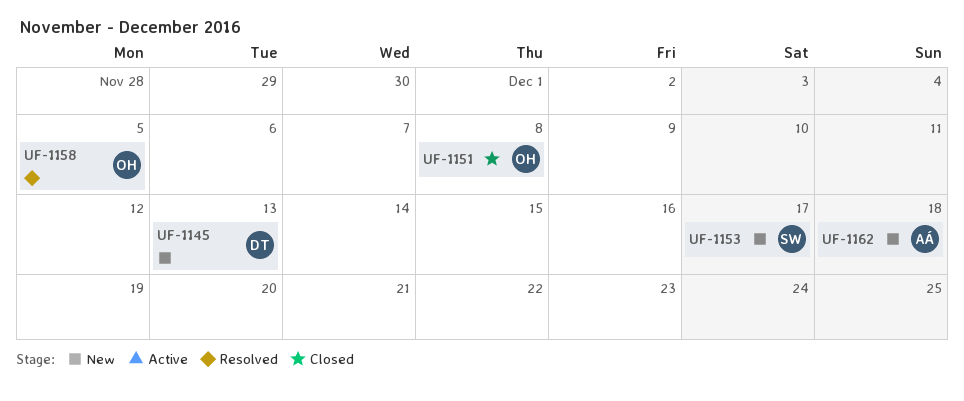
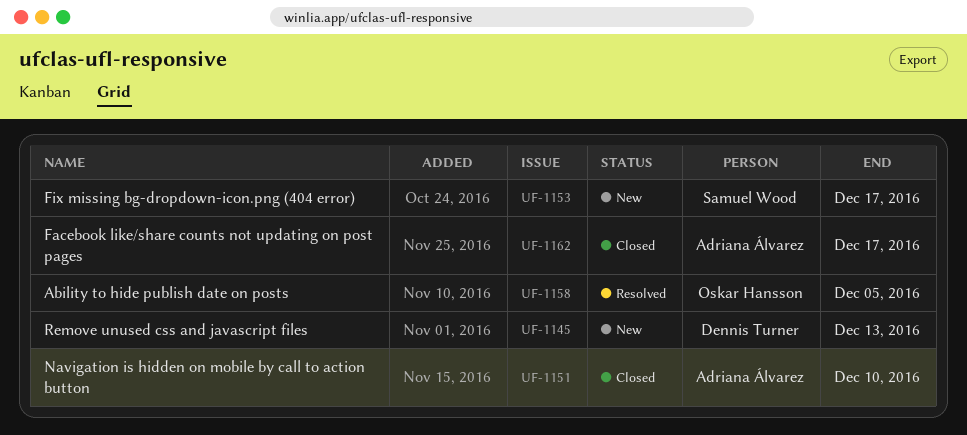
UF-1151, owner: Oskar Hansson -> Adriana Álvarez
UF-1151, due: Dec 8 -> Dec 10
UF-1162, status: New -> Closed
UF-1162, due: Dec 18 -> Dec 17

